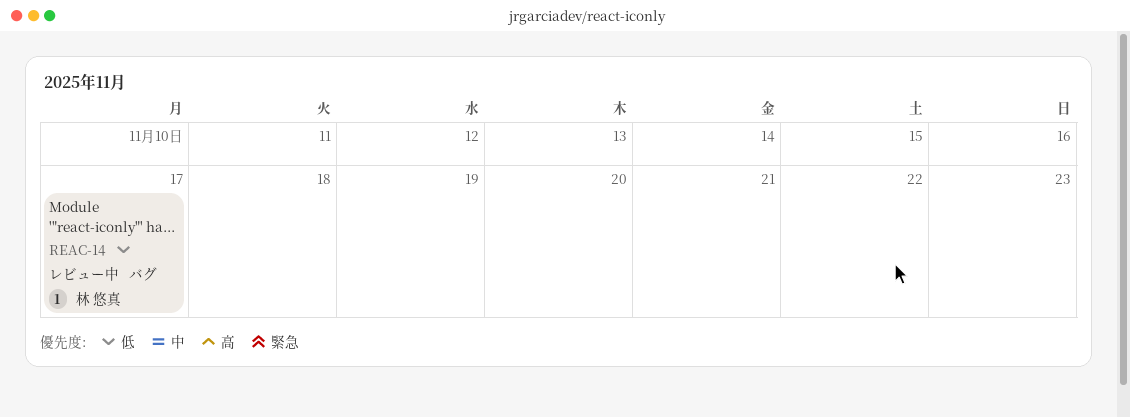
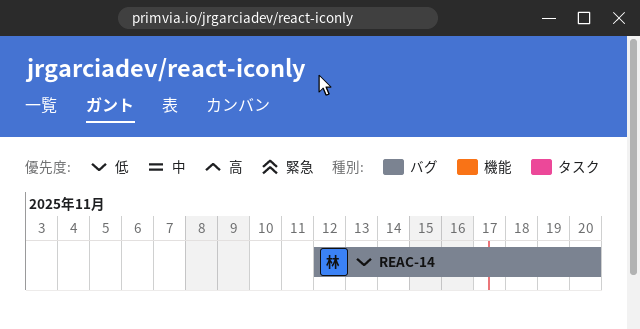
REAC-14, due: Nov 17 -> Nov 20

